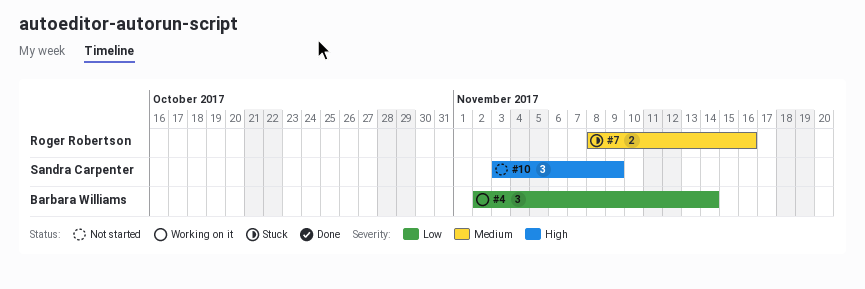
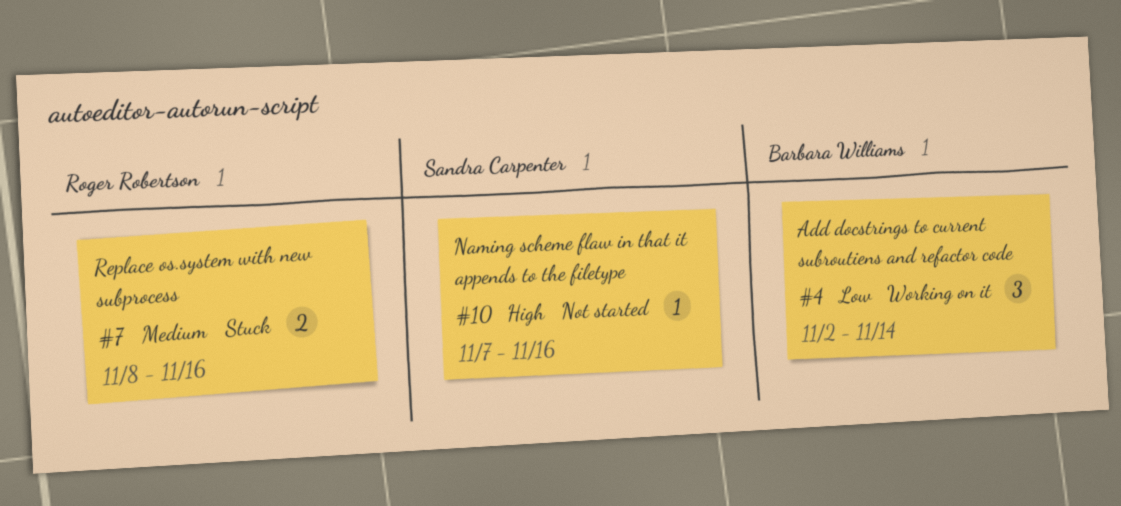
#10, estimate: 3 -> 1
#10, start: Nov 3 -> Nov 7
#10, due: Nov 9 -> Nov 16

